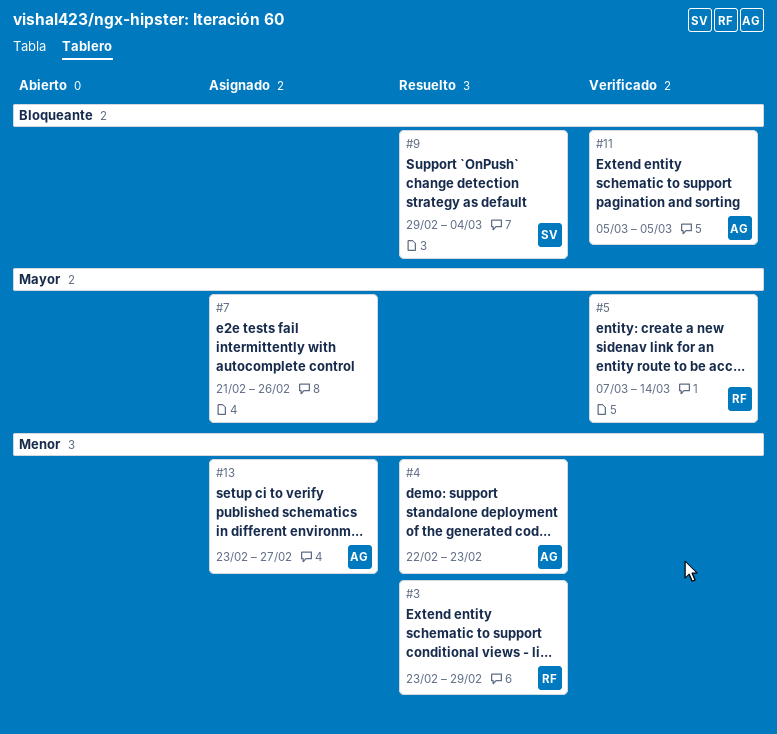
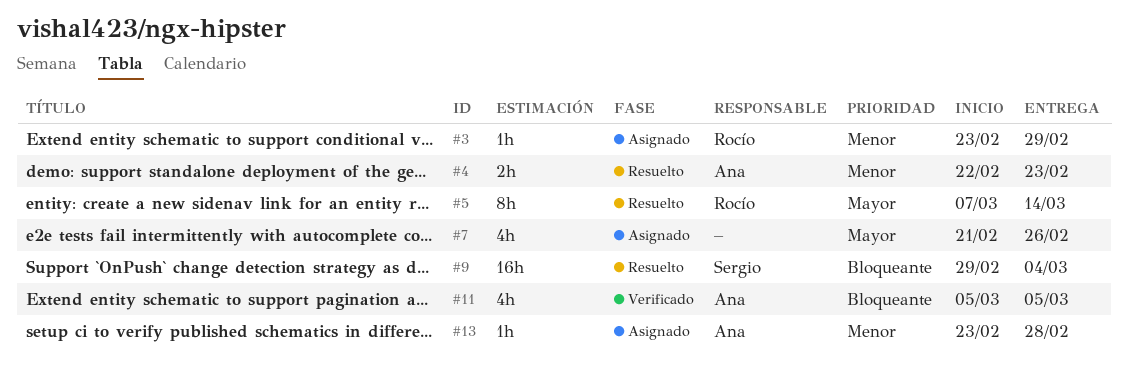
#3, status: Resuelto -> Asignado
#5, status: Verificado -> Resuelto
#13, due: Feb 27 -> Feb 28

